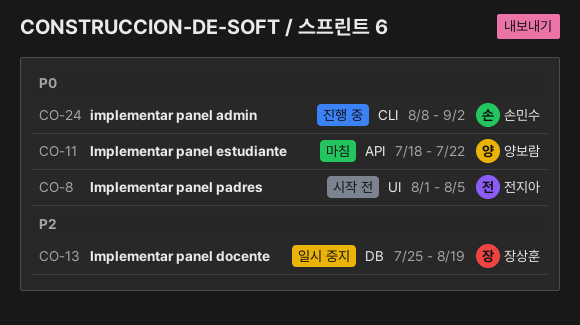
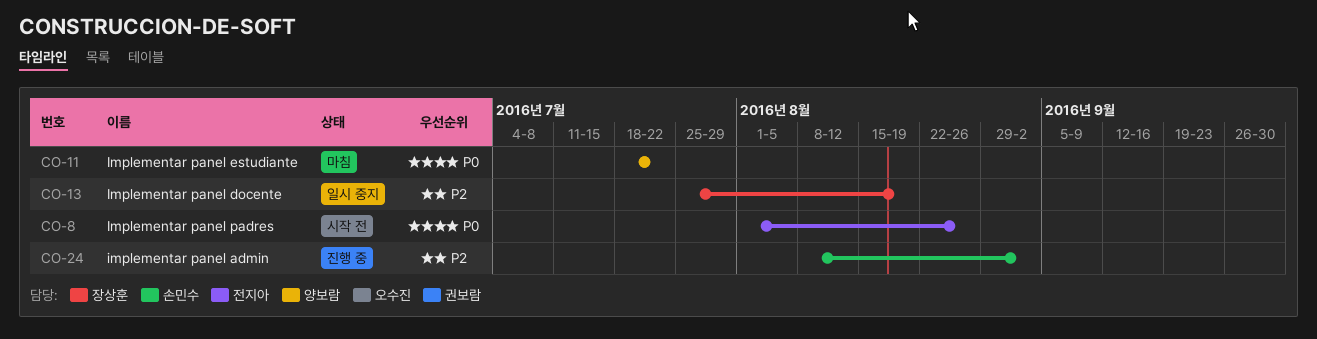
CO-8, due: Aug 5 -> Aug 26
CO-24, priority: P0 -> P2

